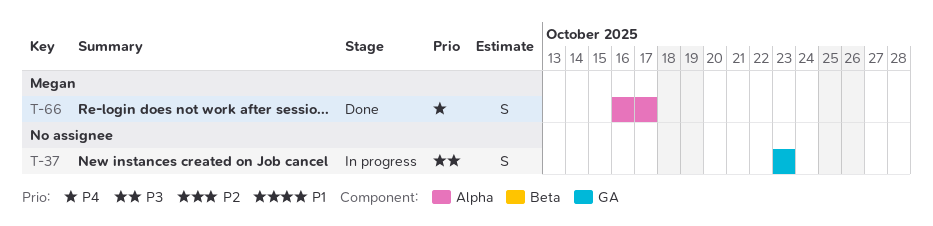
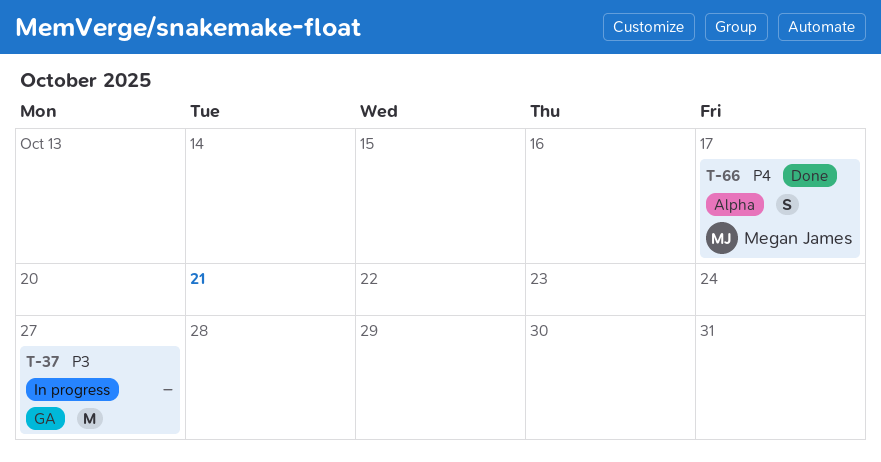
T-37, estimate: S -> M
T-37, due: Oct 23 -> Oct 27

